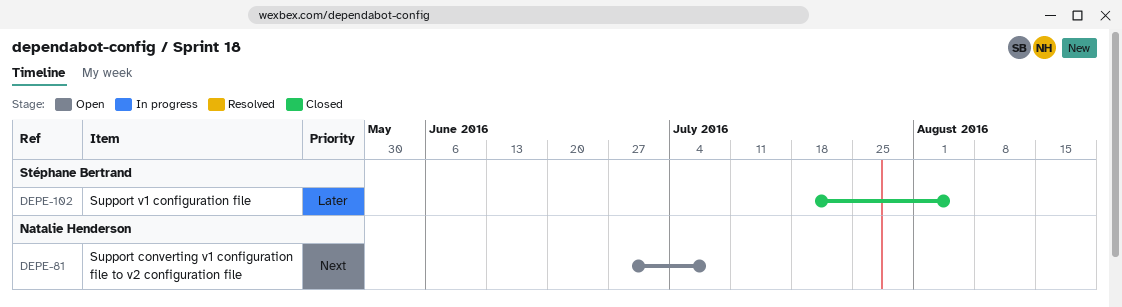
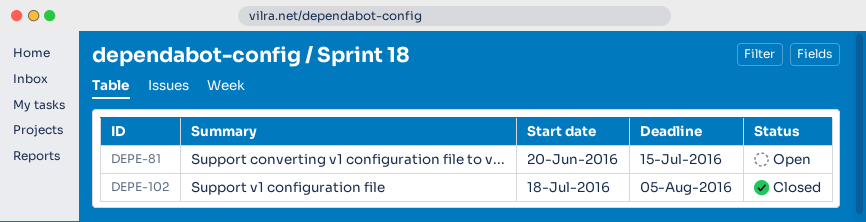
DEPE-81, start: Jun 27 -> Jun 20
DEPE-81, due: Jul 8 -> Jul 15

